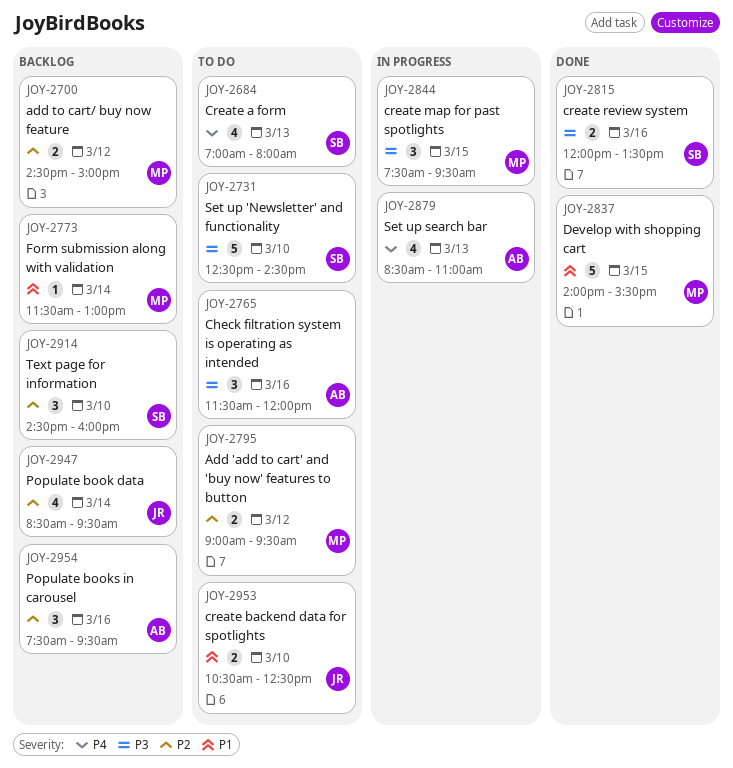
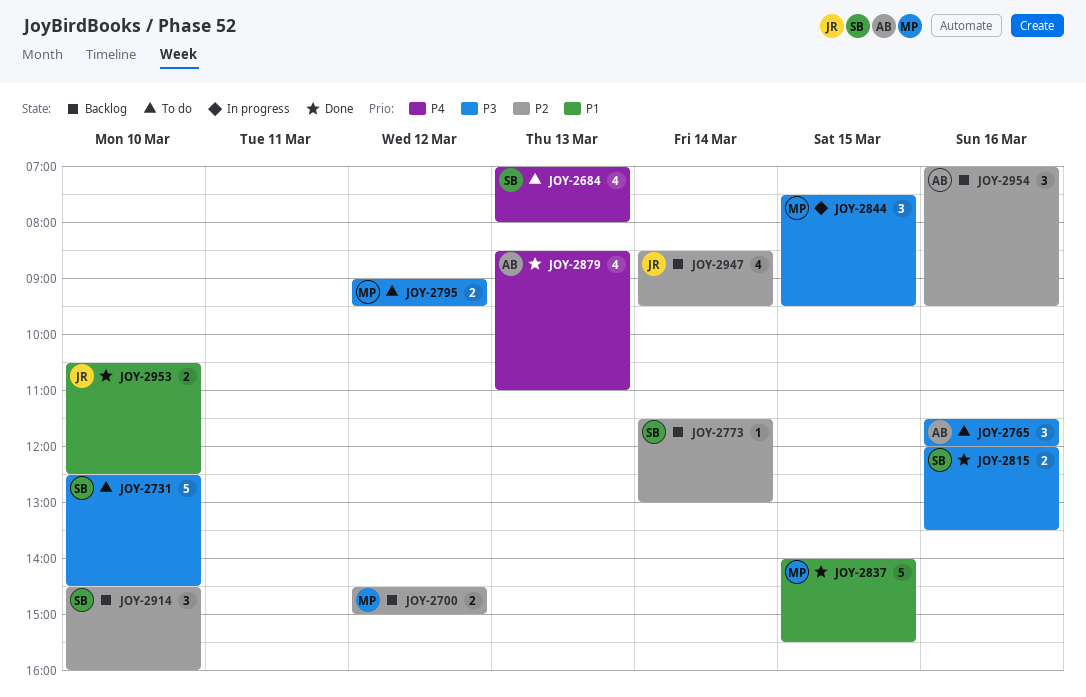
JOY-2773, owner: MP -> SB
JOY-2773, priority: P1 -> P2
JOY-2795, priority: P2 -> P3
JOY-2879, status: In progress -> Done
JOY-2953, status: To do -> Done
JOY-2954, begins: 07:30 -> 07:00

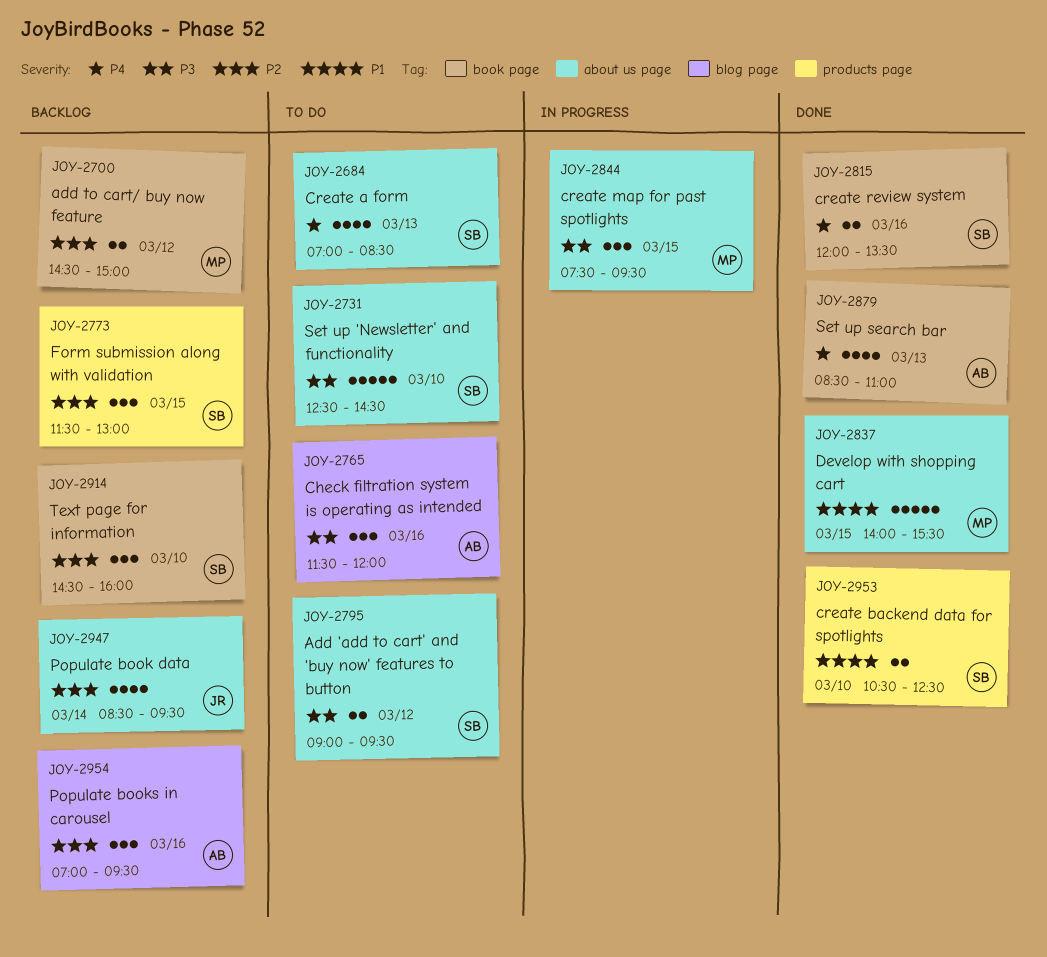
JOY-2684, ends: 08:00 -> 08:30
JOY-2773, estimate: 1 -> 3
JOY-2773, day: Mar 14 -> Mar 15
JOY-2795, owner: MP -> SB
JOY-2815, priority: P3 -> P4
JOY-2953, owner: JR -> SB

